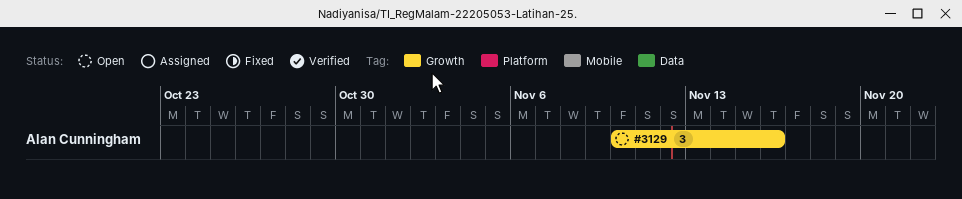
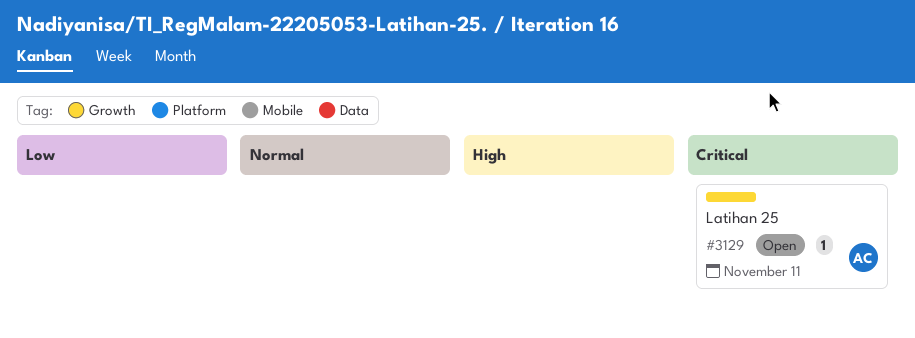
#3129, estimate: 3 -> 1
#3129, due: Nov 16 -> Nov 11

